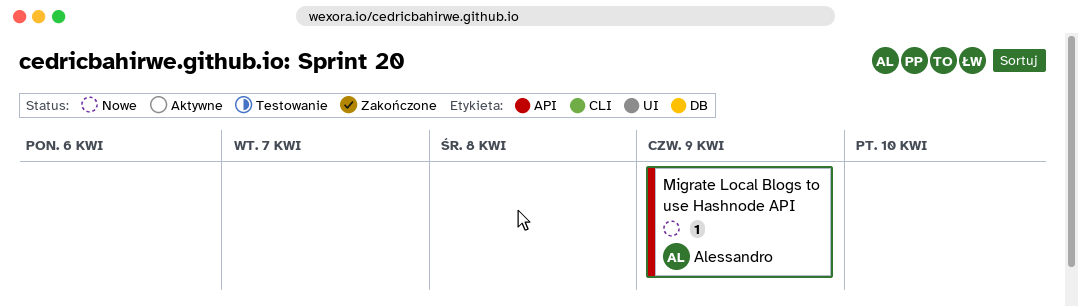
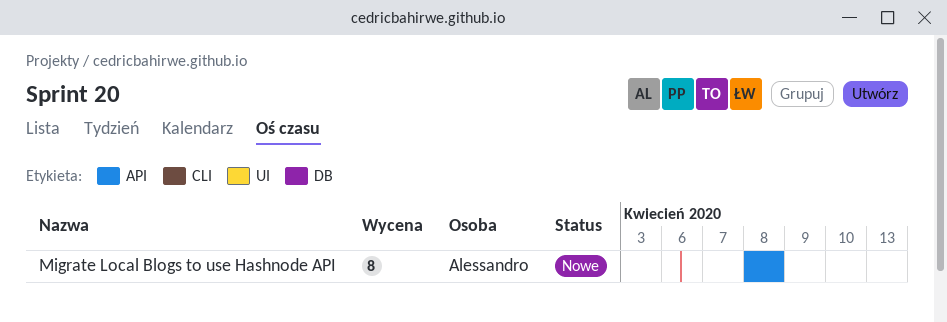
Migrate Local Blogs to use Hashnode API, estimate: 1 -> 8
Migrate Local Blogs to use Hashnode API, due: Apr 9 -> Apr 8

